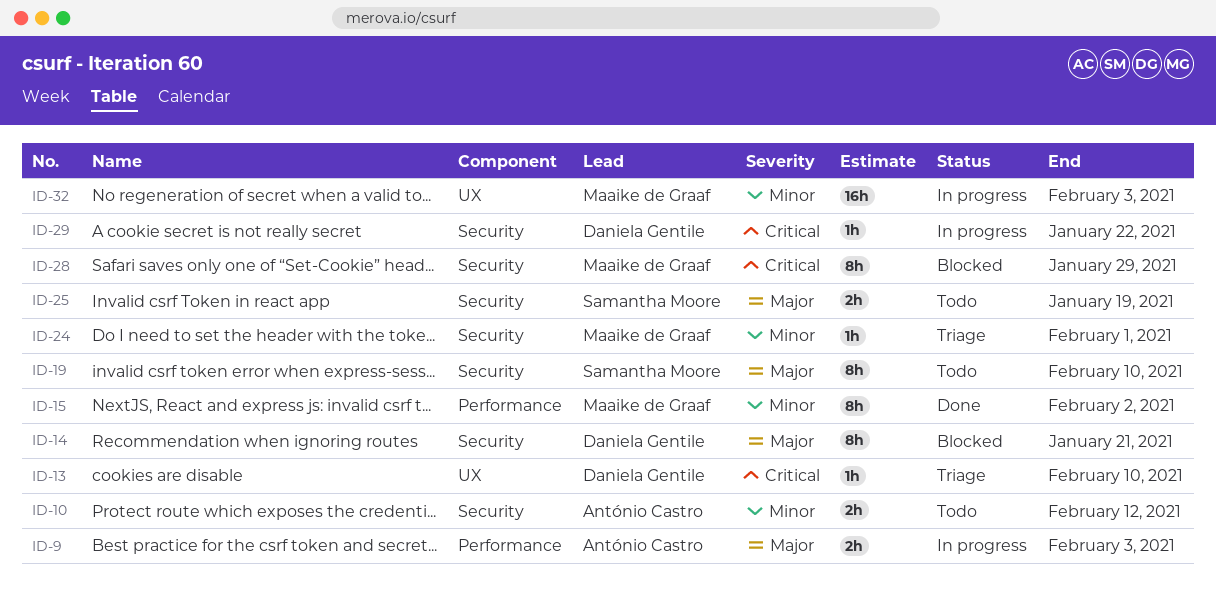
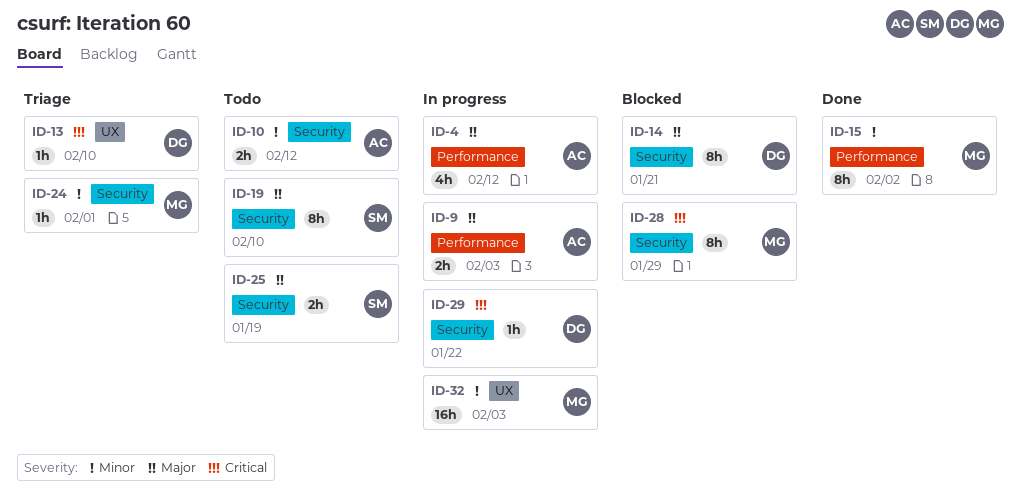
ID-4: none -> present

